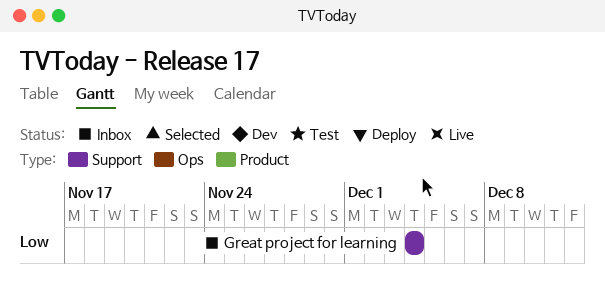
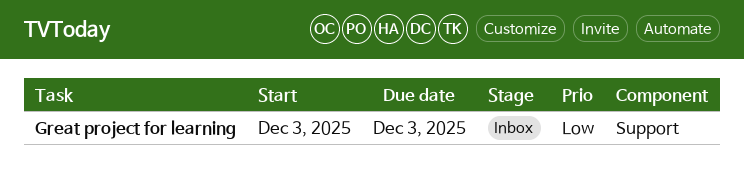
Great project for learning, start: Dec 4 -> Dec 3
Great project for learning, due: Dec 4 -> Dec 3

